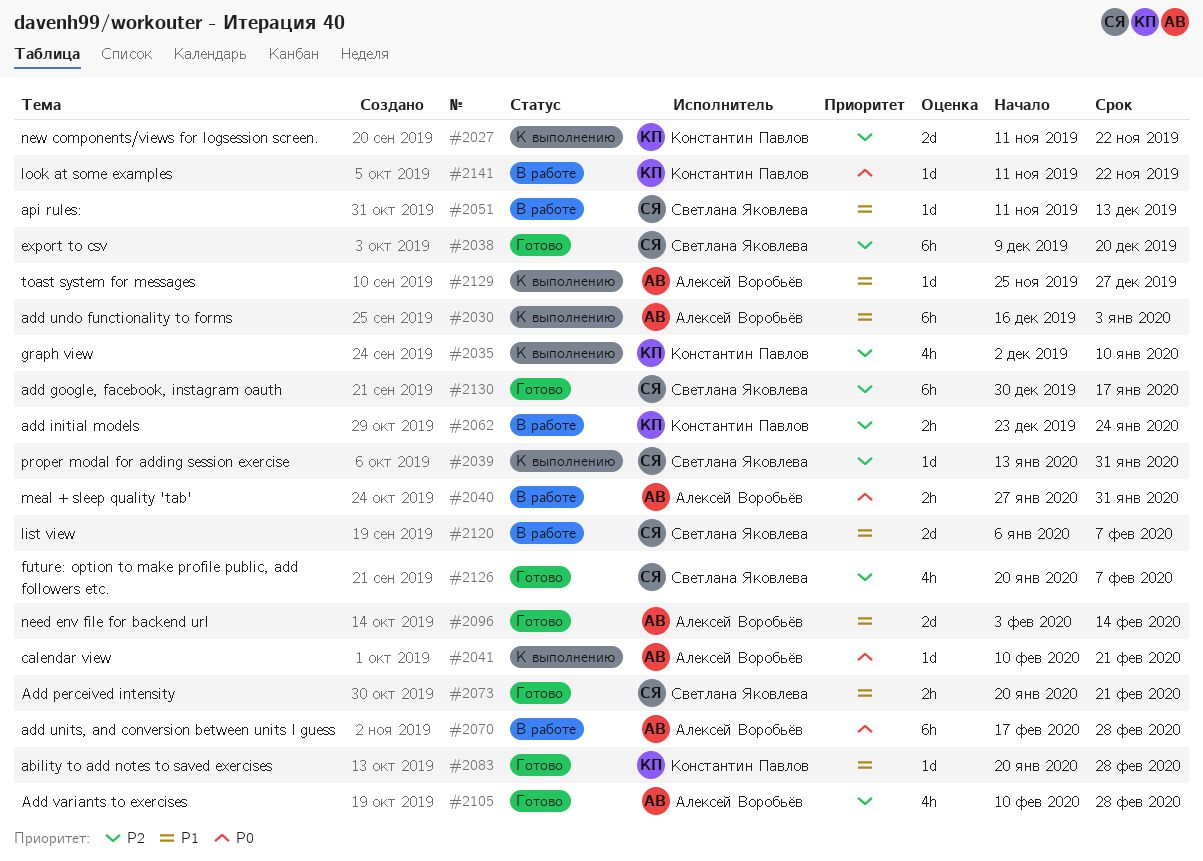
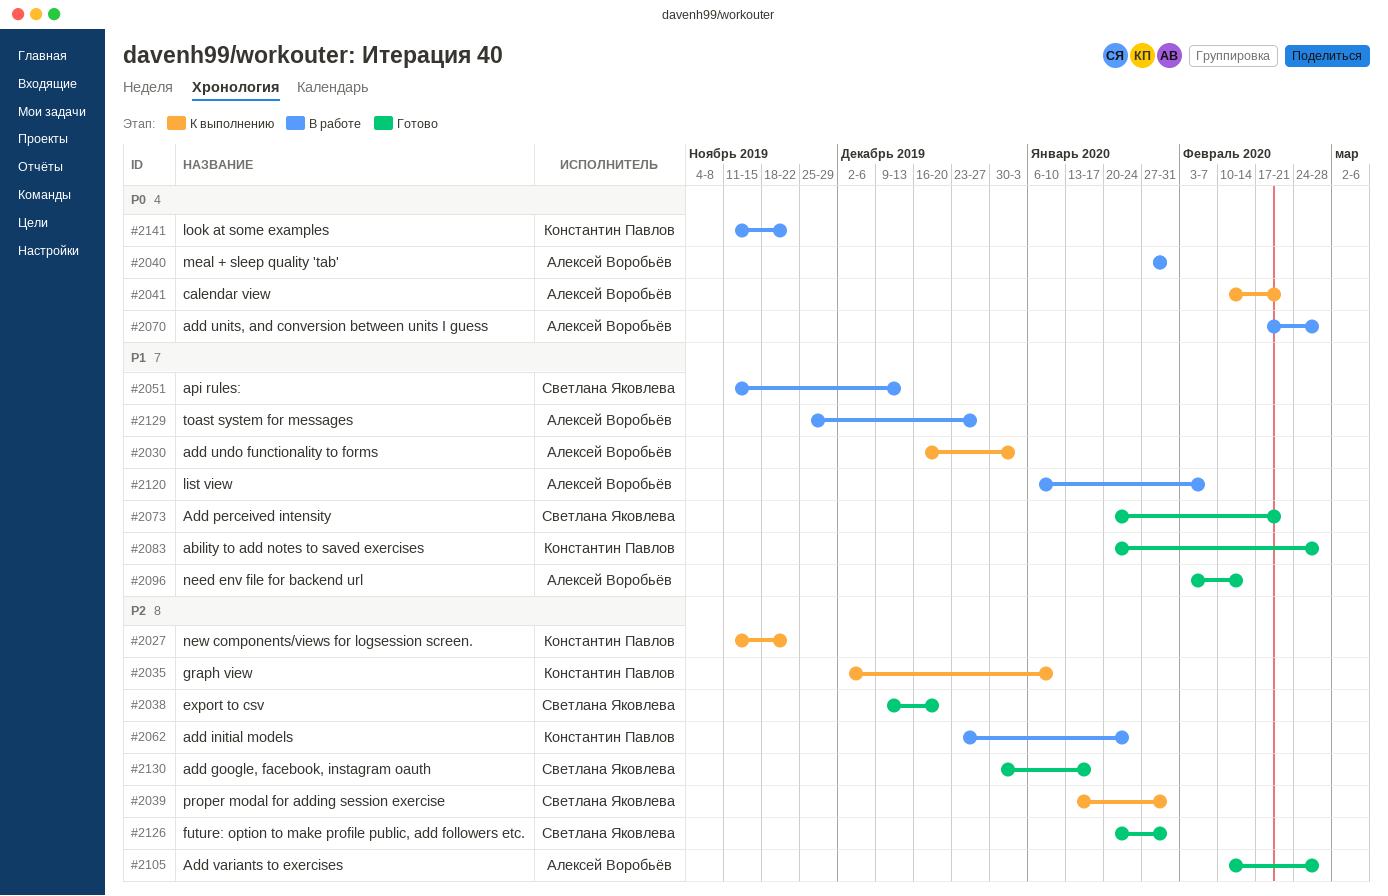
#2120, owner: Светлана Яковлева -> Алексей Воробьёв
#2126, due: Feb 7 -> Jan 31
#2129, status: К выполнению -> В работе

